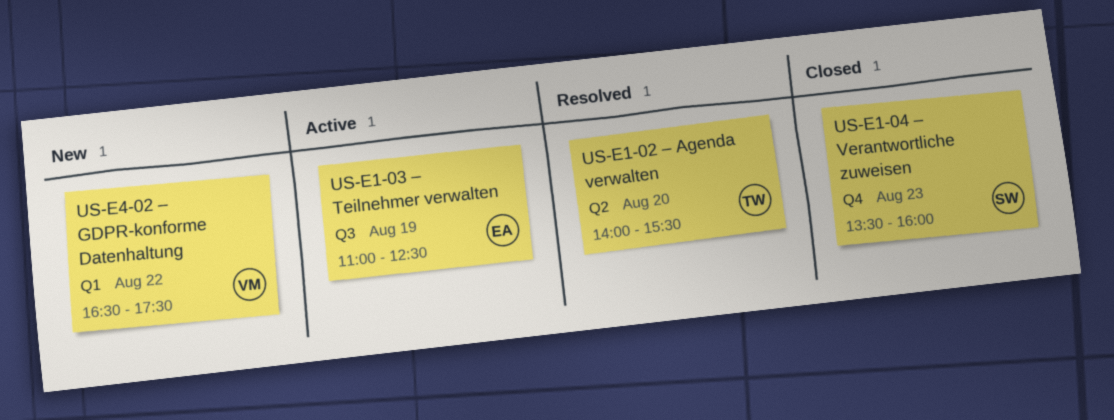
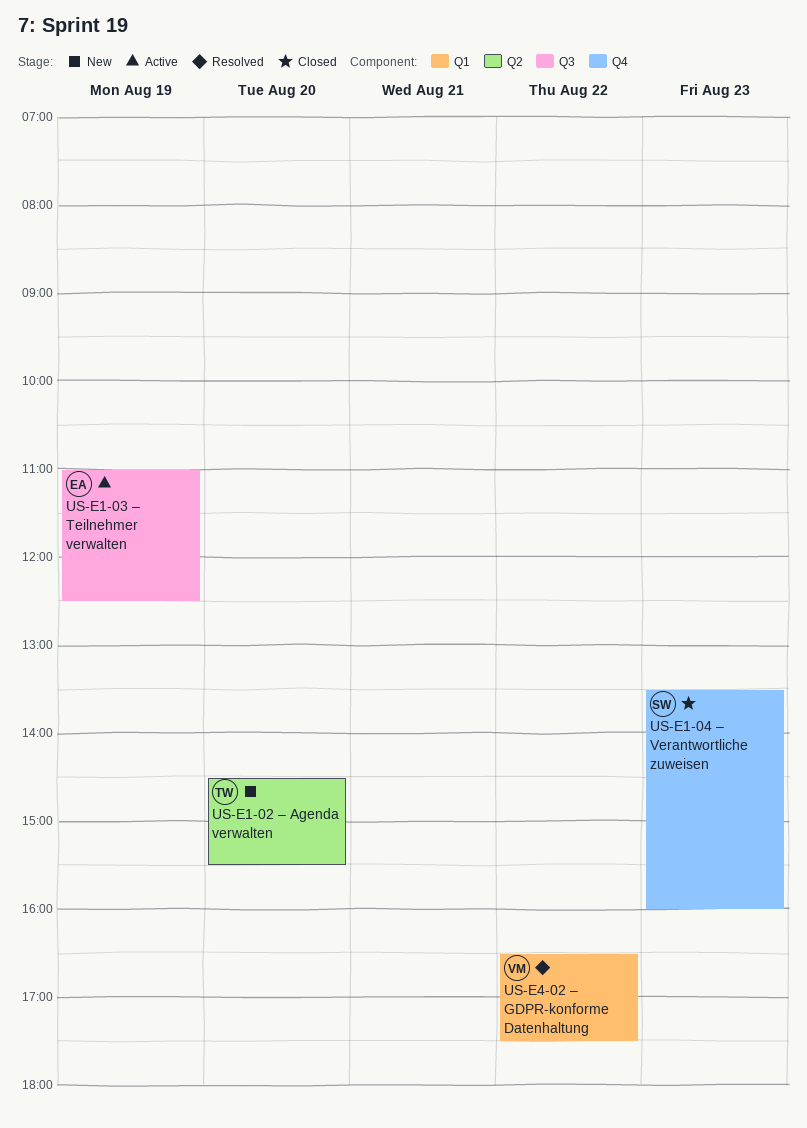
US‑E1‑02 – Agenda verwalten, status: Resolved -> New
US‑E1‑02 – Agenda verwalten, begins: 14:00 -> 14:30
US‑E4‑02 – GDPR‑konforme Datenhaltung, status: New -> Resolved

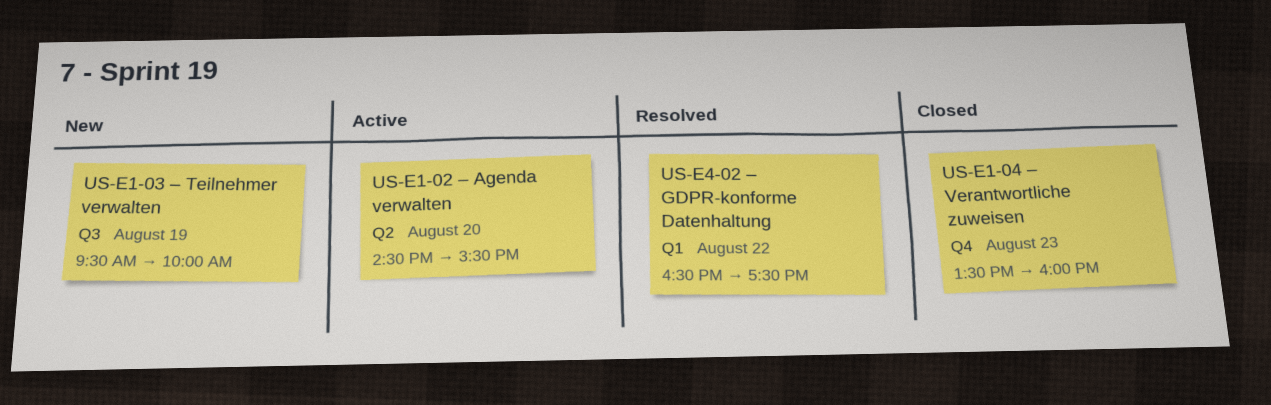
US‑E1‑02 – Agenda verwalten, status: New -> Active
US‑E1‑03 – Teilnehmer verwalten, status: Active -> New
US‑E1‑03 – Teilnehmer verwalten, begins: 11:00 -> 09:30
US‑E1‑03 – Teilnehmer verwalten, ends: 12:30 -> 10:00

